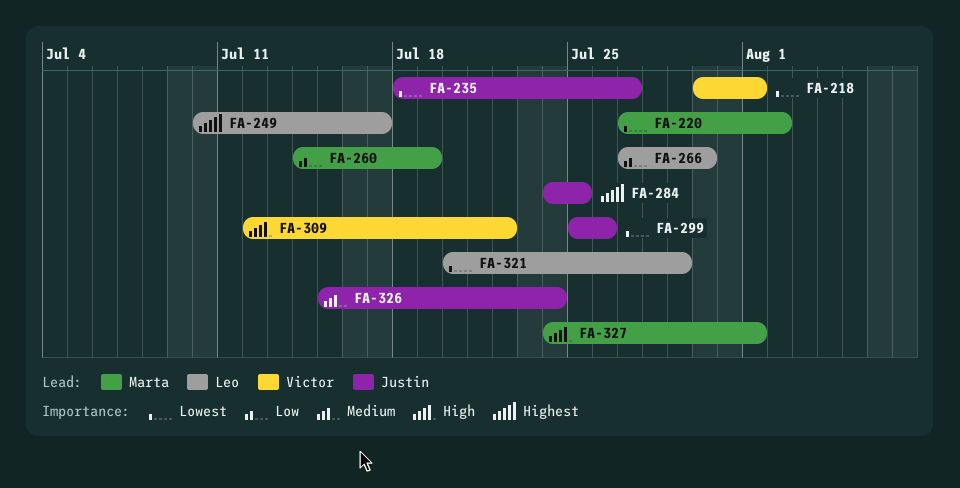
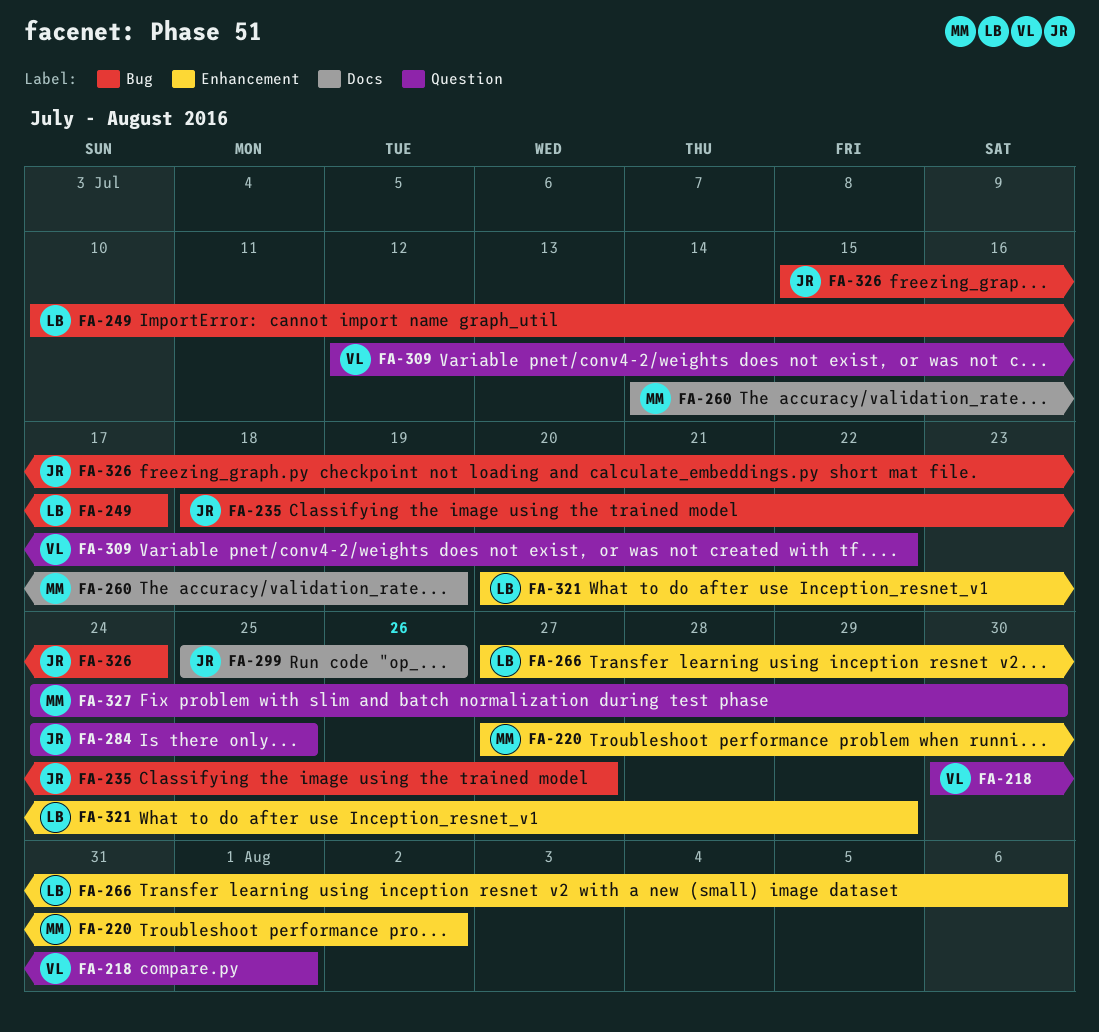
FA-266, due: Jul 30 -> Aug 6
FA-327, due: Aug 1 -> Jul 30

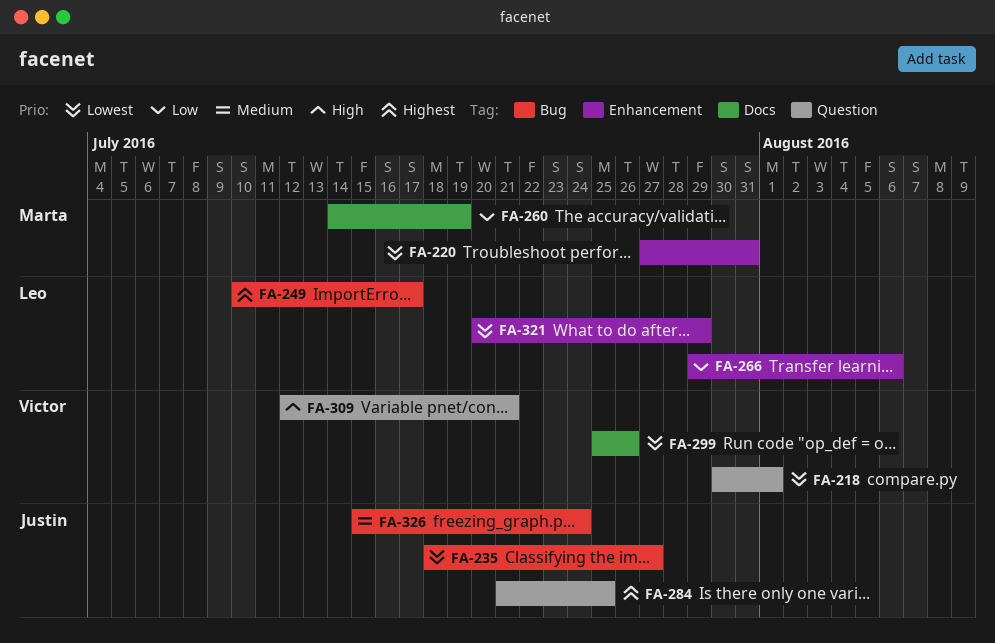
FA-220, due: Aug 2 -> Jul 31
FA-266, start: Jul 27 -> Jul 29
FA-284, start: Jul 24 -> Jul 21
FA-299, owner: Justin -> Victor
FA-309, due: Jul 22 -> Jul 21
FA-327: present -> none

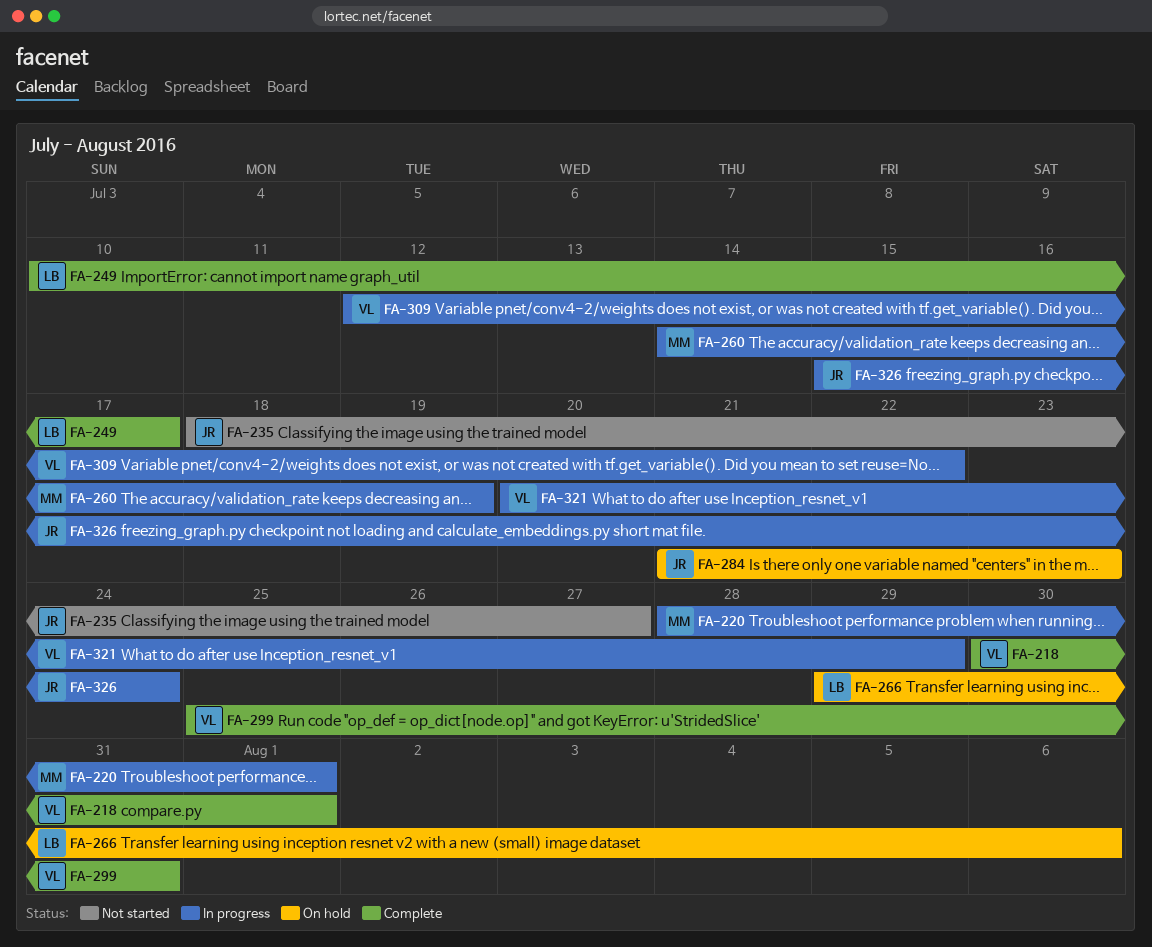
FA-220, start: Jul 27 -> Jul 28
FA-220, due: Jul 31 -> Aug 1
FA-284, due: Jul 25 -> Jul 23
FA-299, due: Jul 26 -> Jul 31
FA-309, due: Jul 21 -> Jul 22
FA-321, owner: Leo -> Victor

